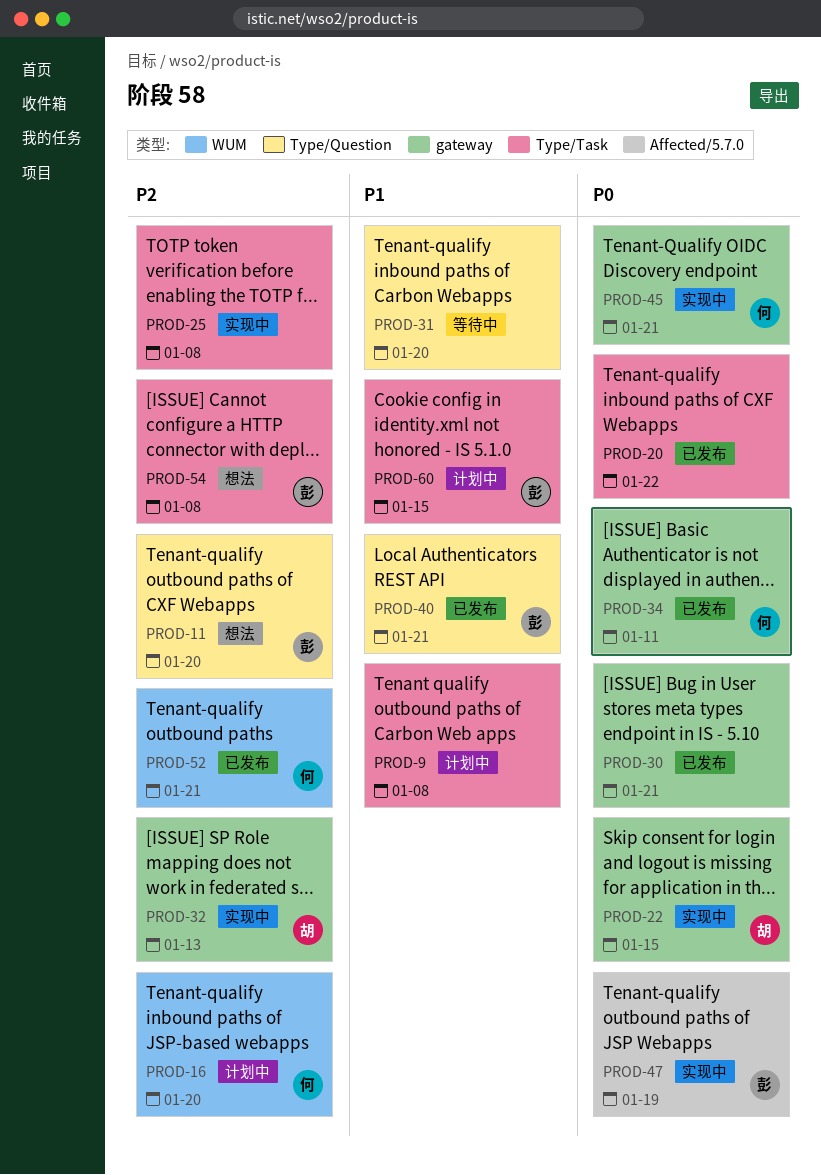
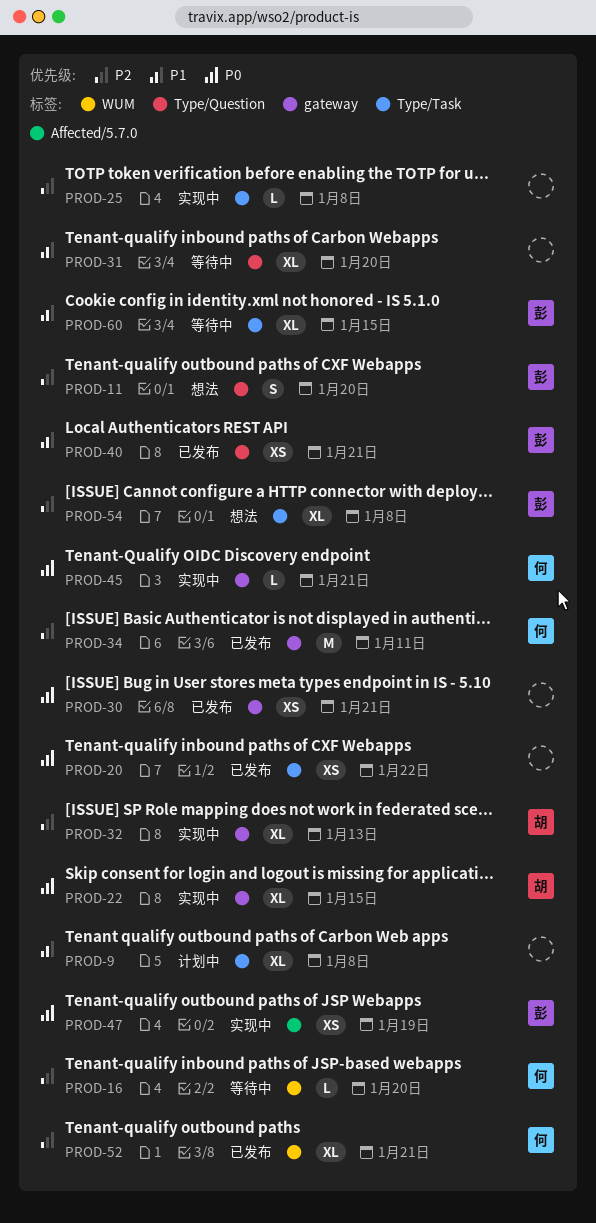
PROD-16, status: 计划中 -> 等待中
PROD-34, priority: P0 -> P2
PROD-60, status: 计划中 -> 等待中

